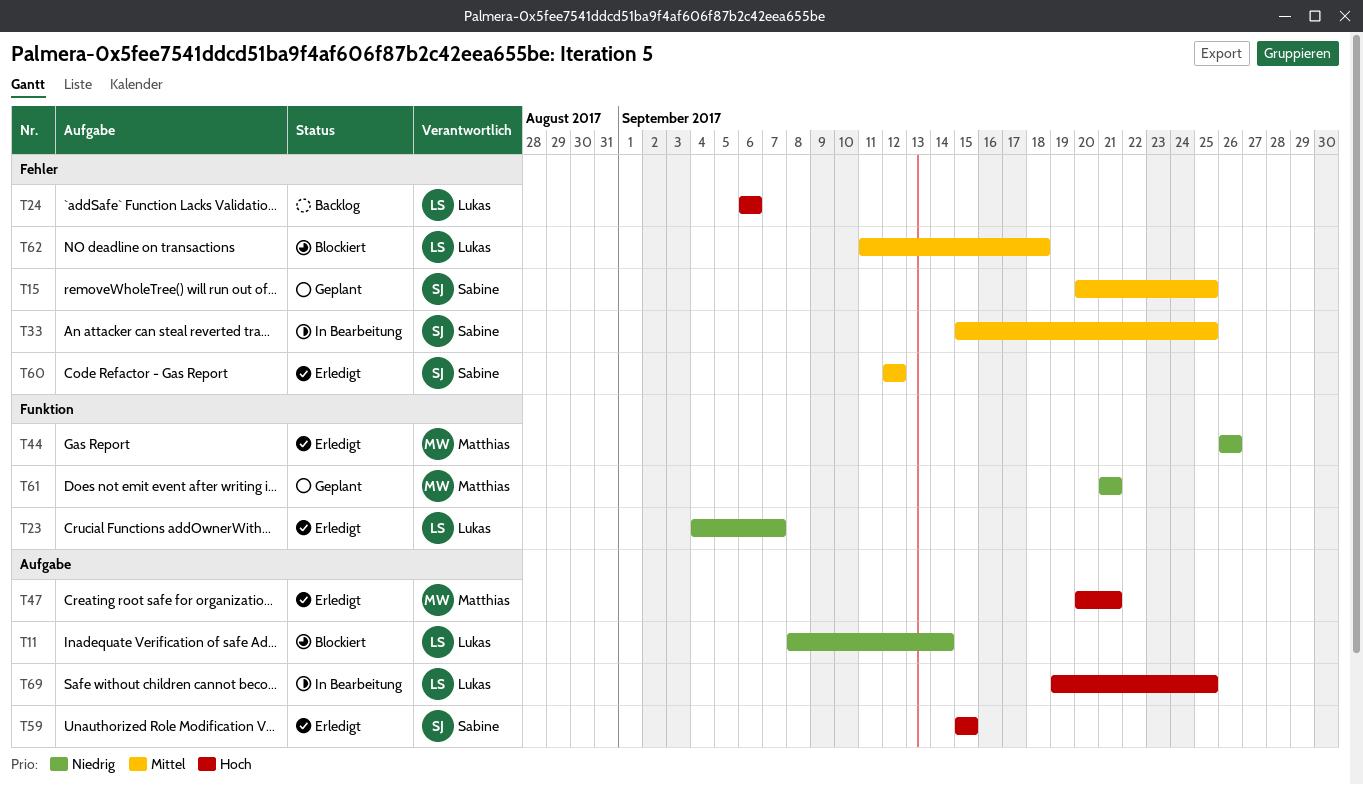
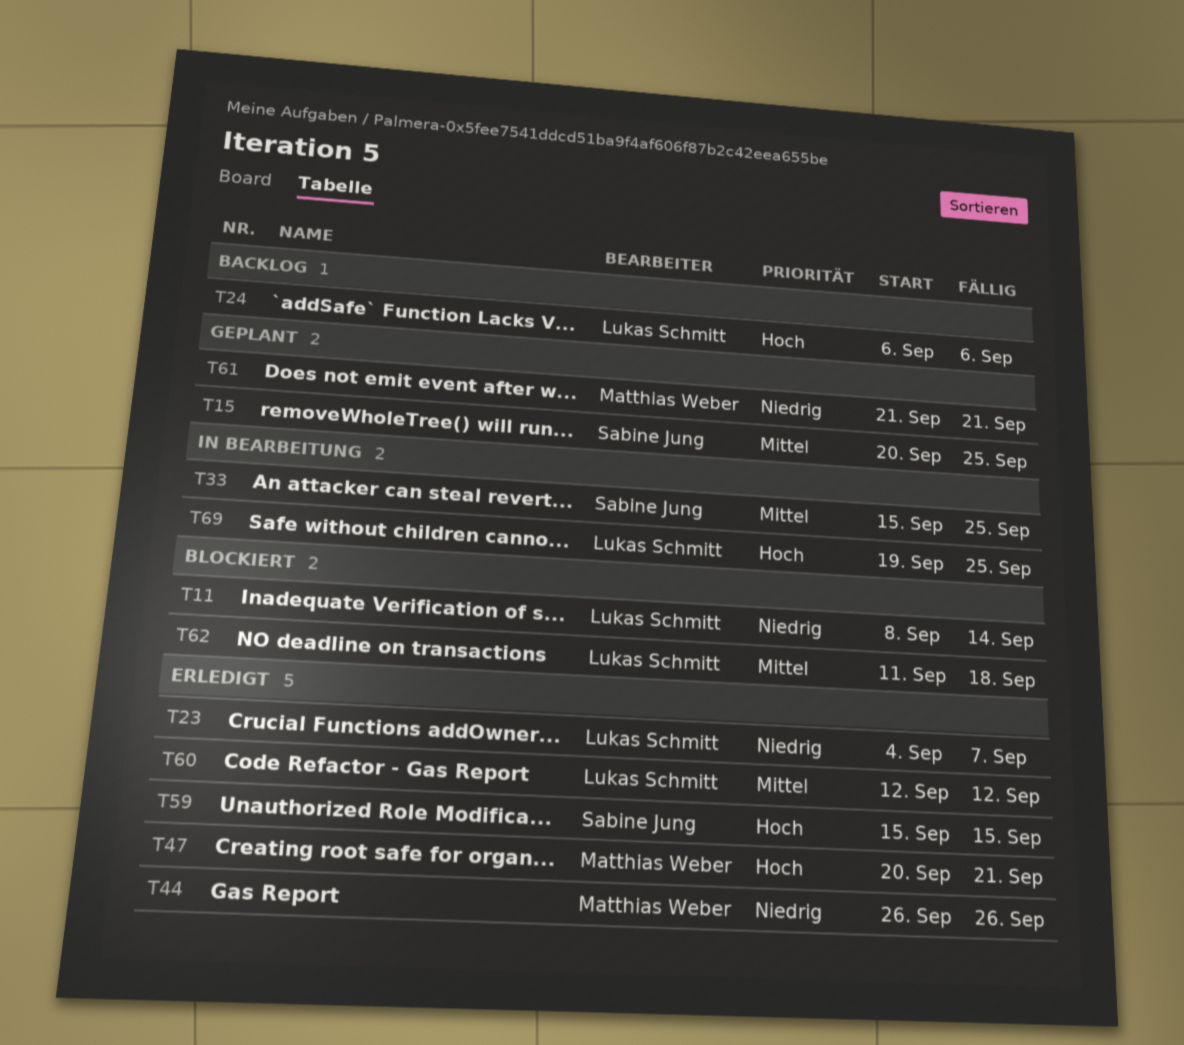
T60, owner: Sabine Jung -> Lukas Schmitt

